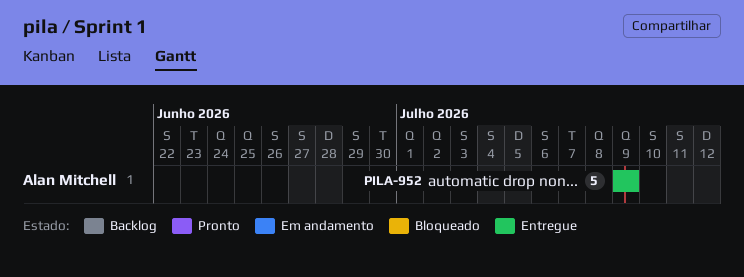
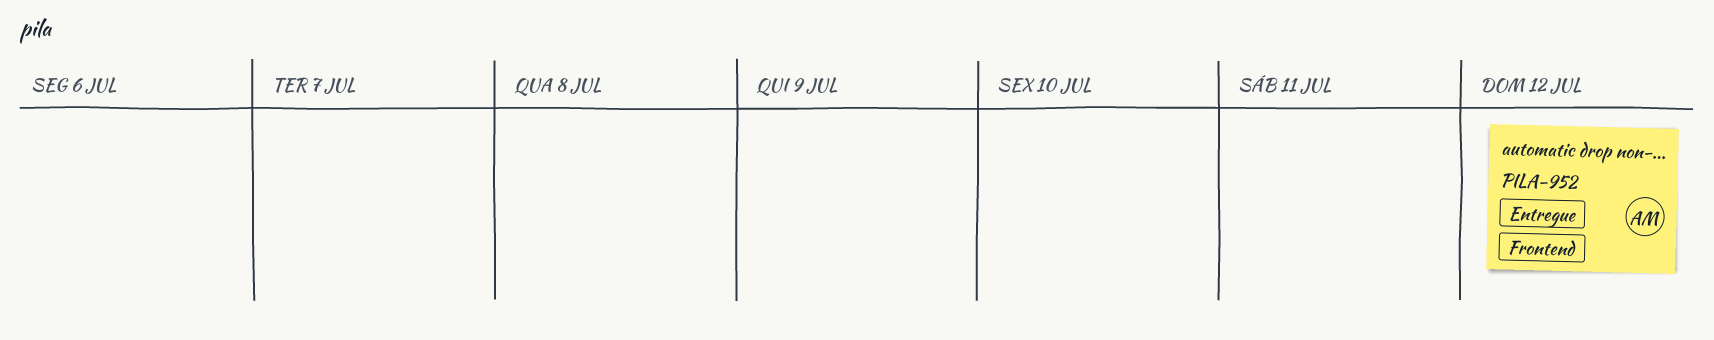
PILA-952, due: Jul 9 -> Jul 12

